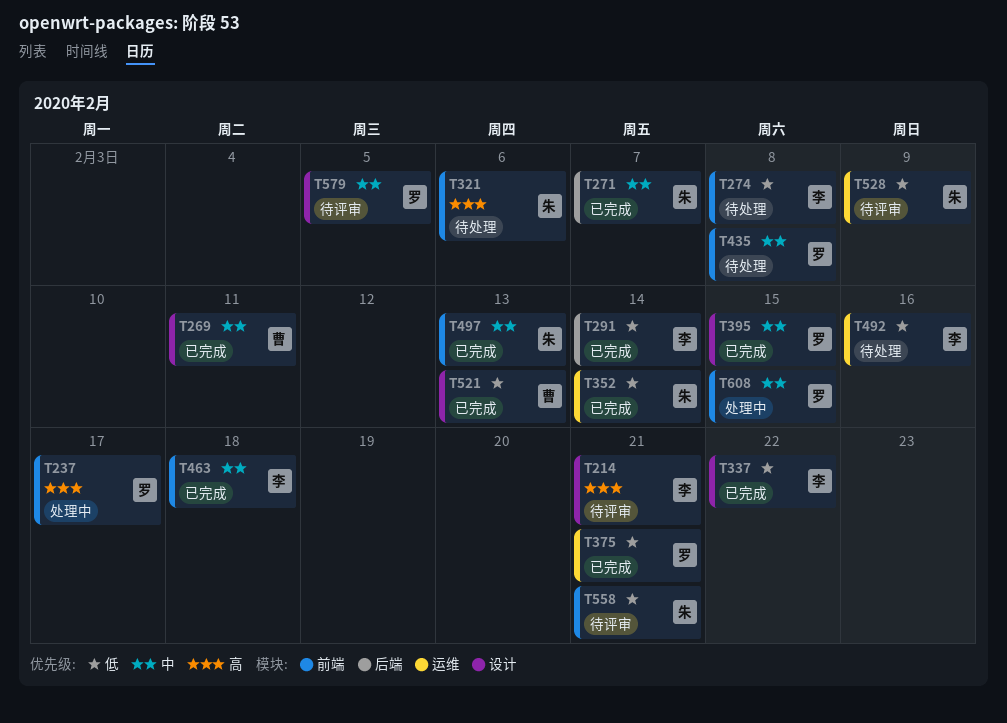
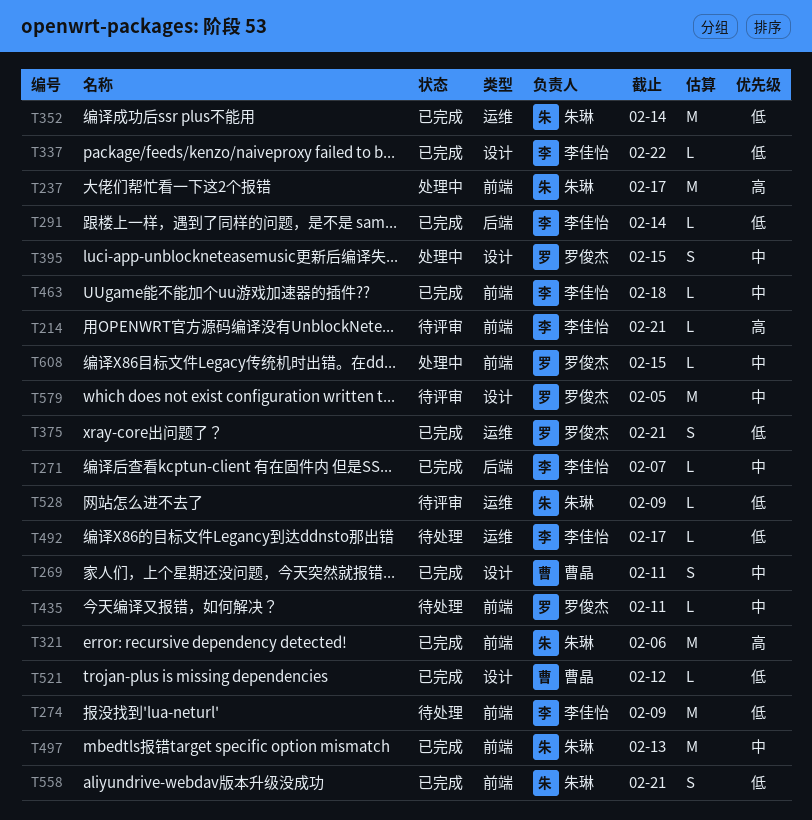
T214, label: 设计 -> 前端
T237, owner: 罗俊杰 -> 朱琳
T271, owner: 朱琳 -> 李佳怡
T274, due: Feb 8 -> Feb 9
T321, status: 待处理 -> 已完成
T395, status: 已完成 -> 处理中
T435, due: Feb 8 -> Feb 11
T492, due: Feb 16 -> Feb 17
T521, due: Feb 13 -> Feb 12
T558, status: 待评审 -> 已完成

